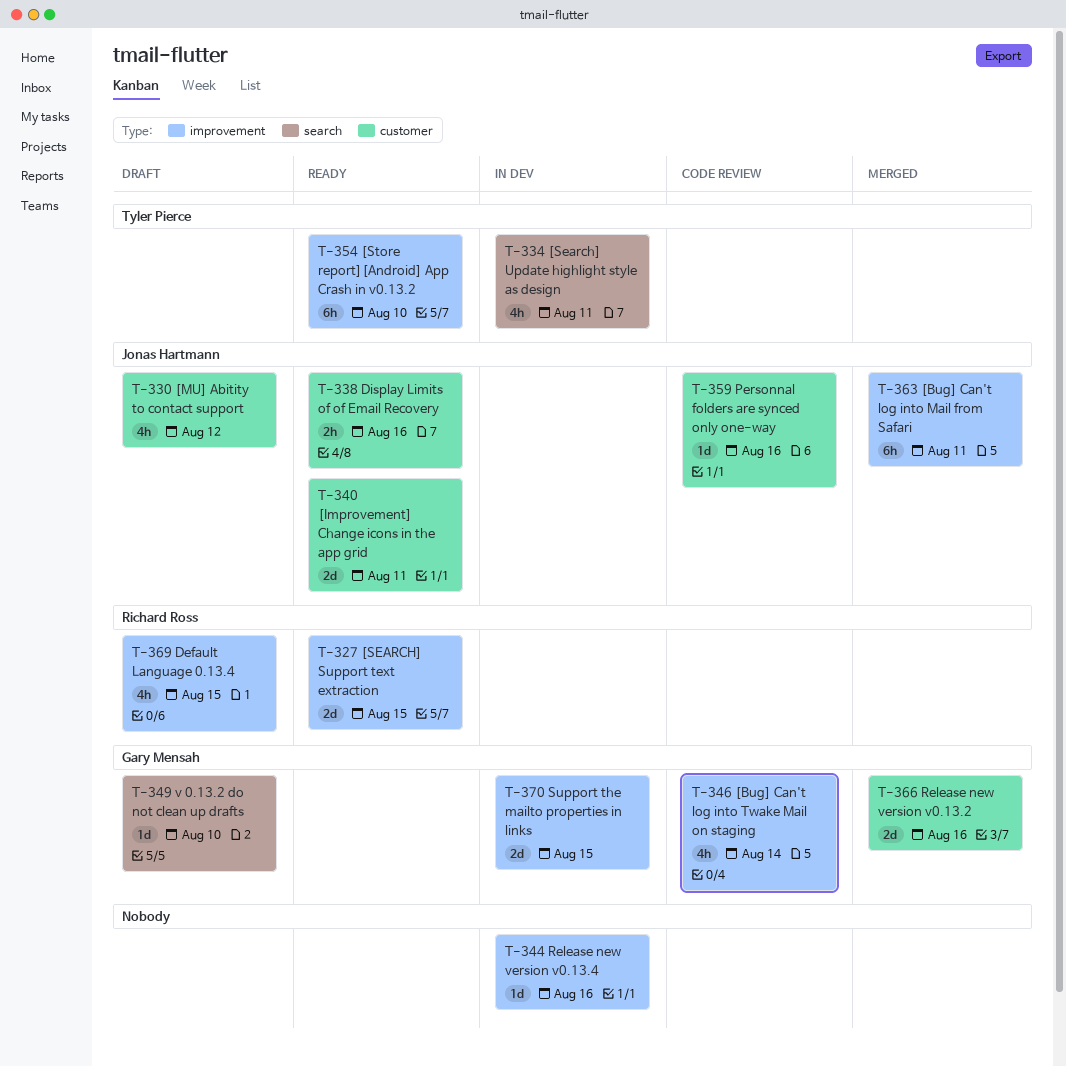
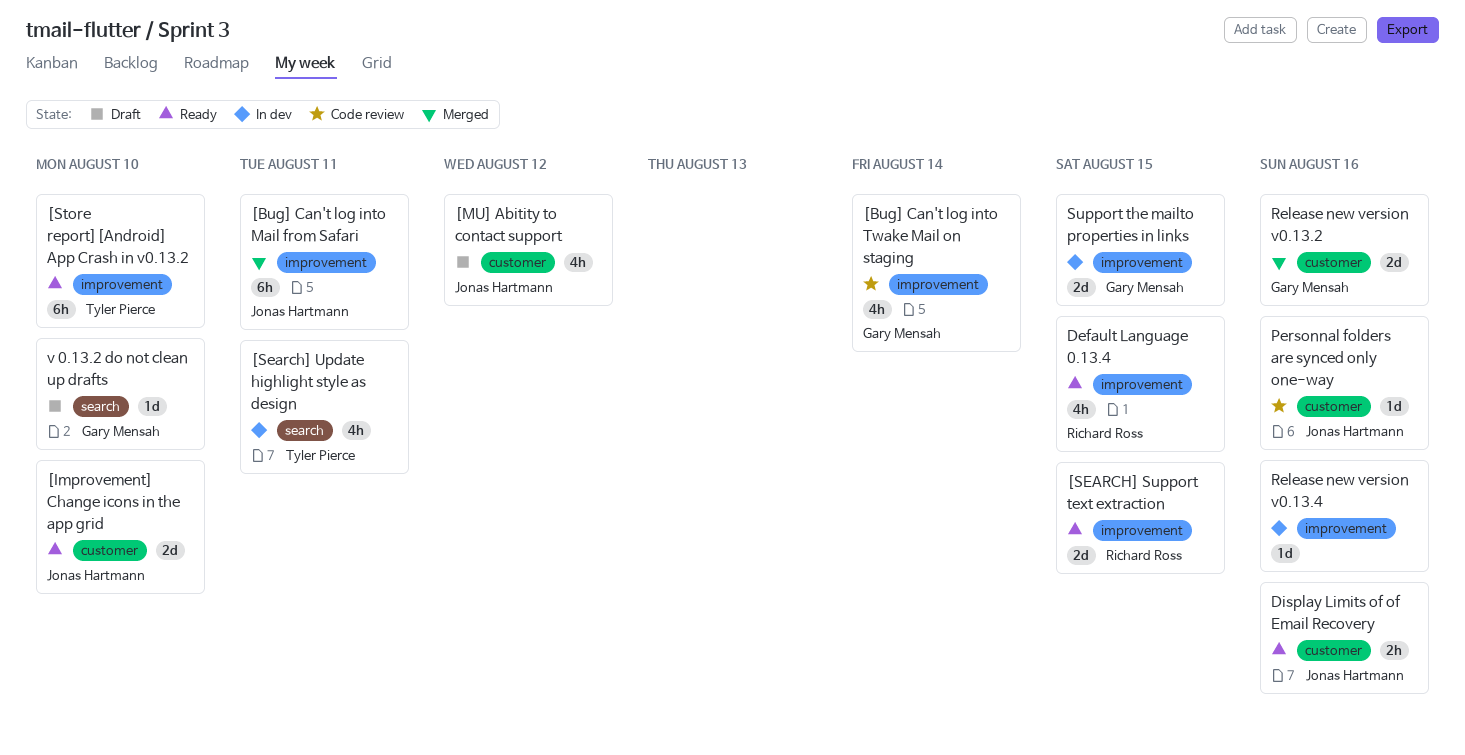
[Improvement] Change icons in the app grid, due: Aug 11 -> Aug 10
Default Language 0.13.4, status: Draft -> Ready

